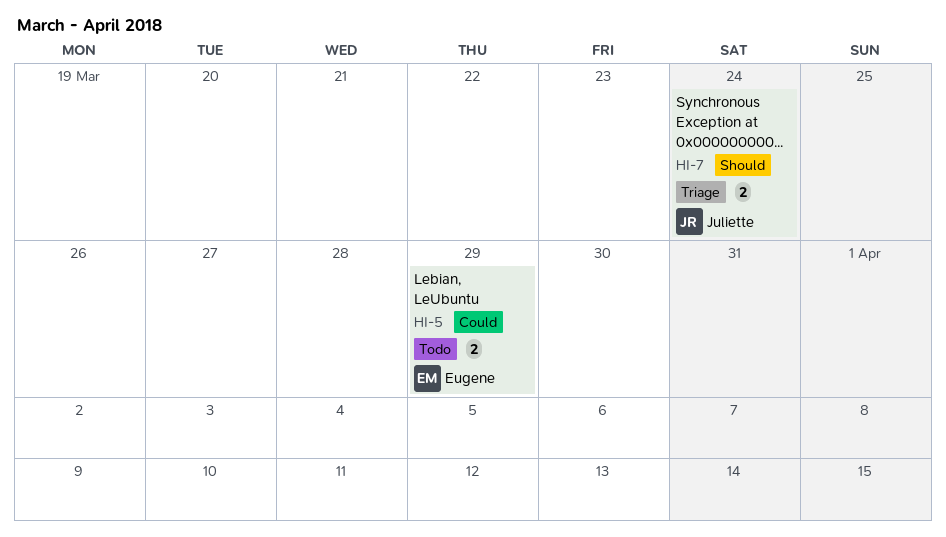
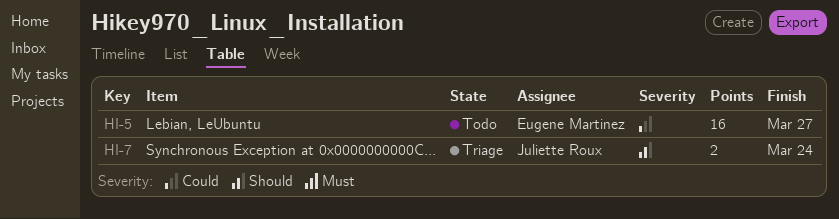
HI-5, estimate: 2 -> 16
HI-5, due: Mar 29 -> Mar 27

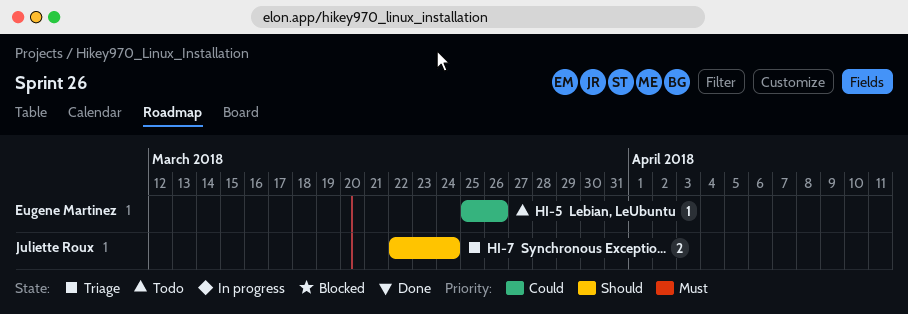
HI-5, estimate: 16 -> 1
HI-5, due: Mar 27 -> Mar 26

